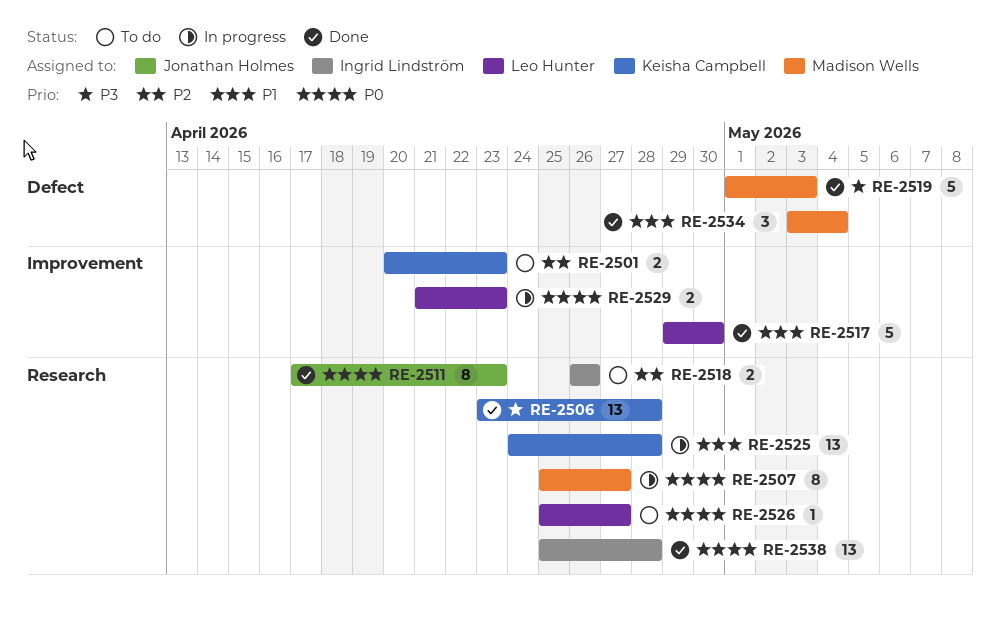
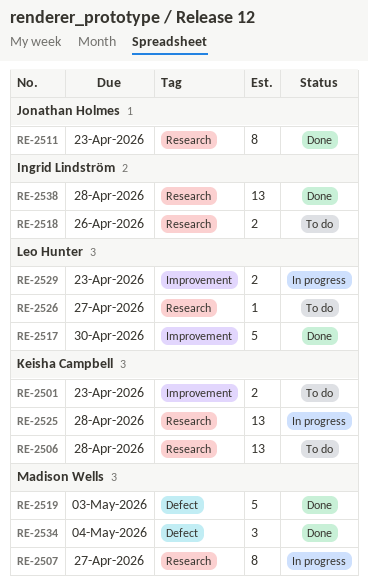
RE-2506, status: Done -> To do

